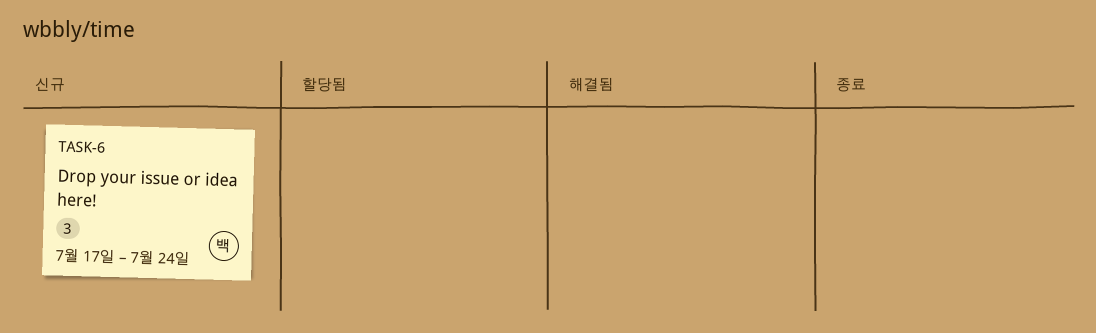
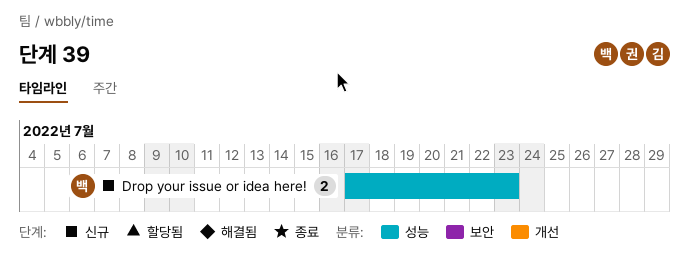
Drop your issue or idea here!, estimate: 3 -> 2
Drop your issue or idea here!, due: Jul 24 -> Jul 23

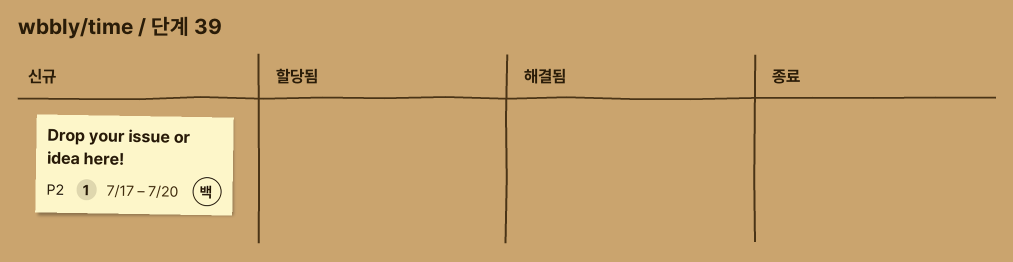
Drop your issue or idea here!, estimate: 2 -> 1
Drop your issue or idea here!, due: Jul 23 -> Jul 20

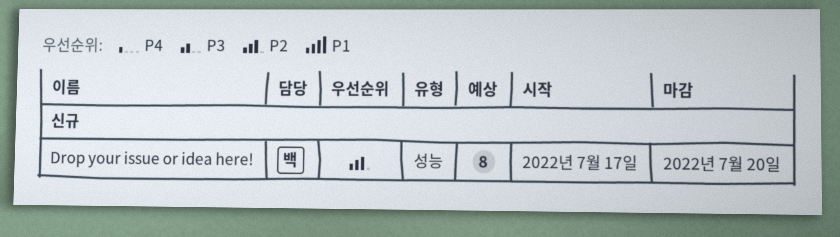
Drop your issue or idea here!, estimate: 1 -> 8

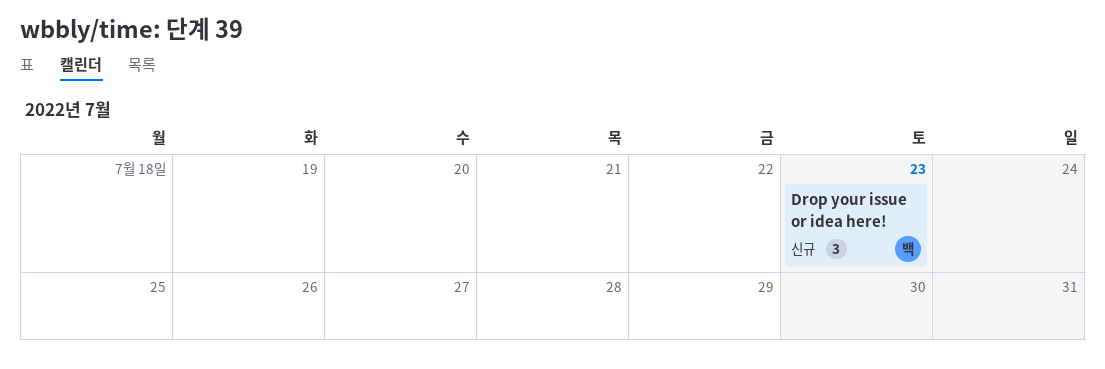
Drop your issue or idea here!, estimate: 8 -> 3
Drop your issue or idea here!, due: Jul 20 -> Jul 23

